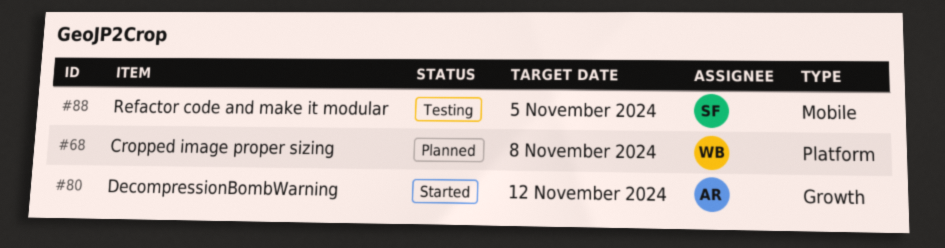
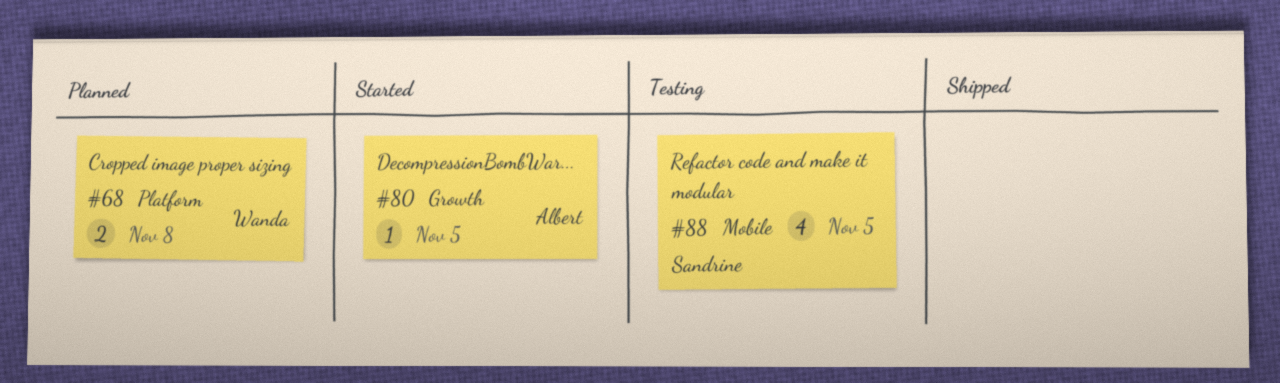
#80, due: Nov 12 -> Nov 5

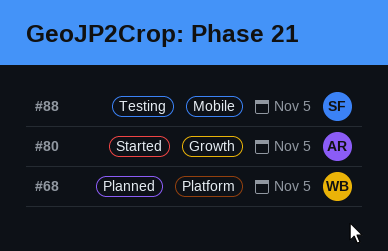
#68, due: Nov 8 -> Nov 5

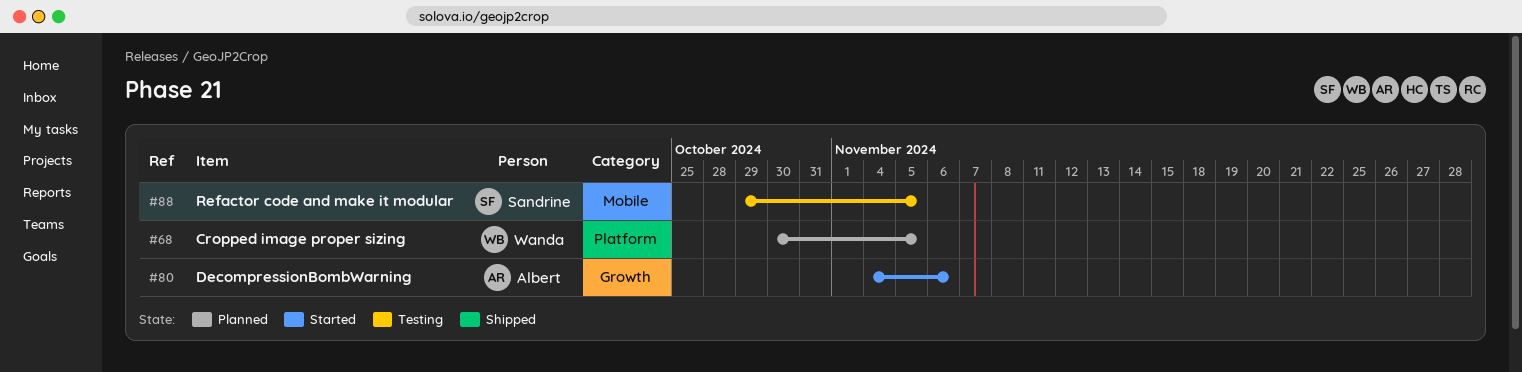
#80, due: Nov 5 -> Nov 6

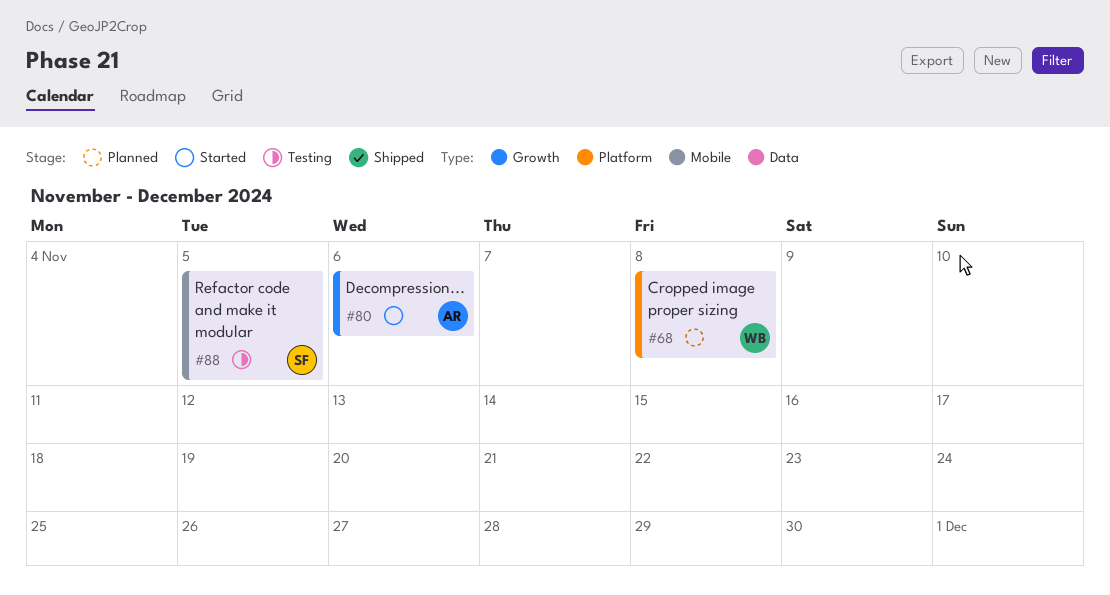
#68, due: Nov 5 -> Nov 8

